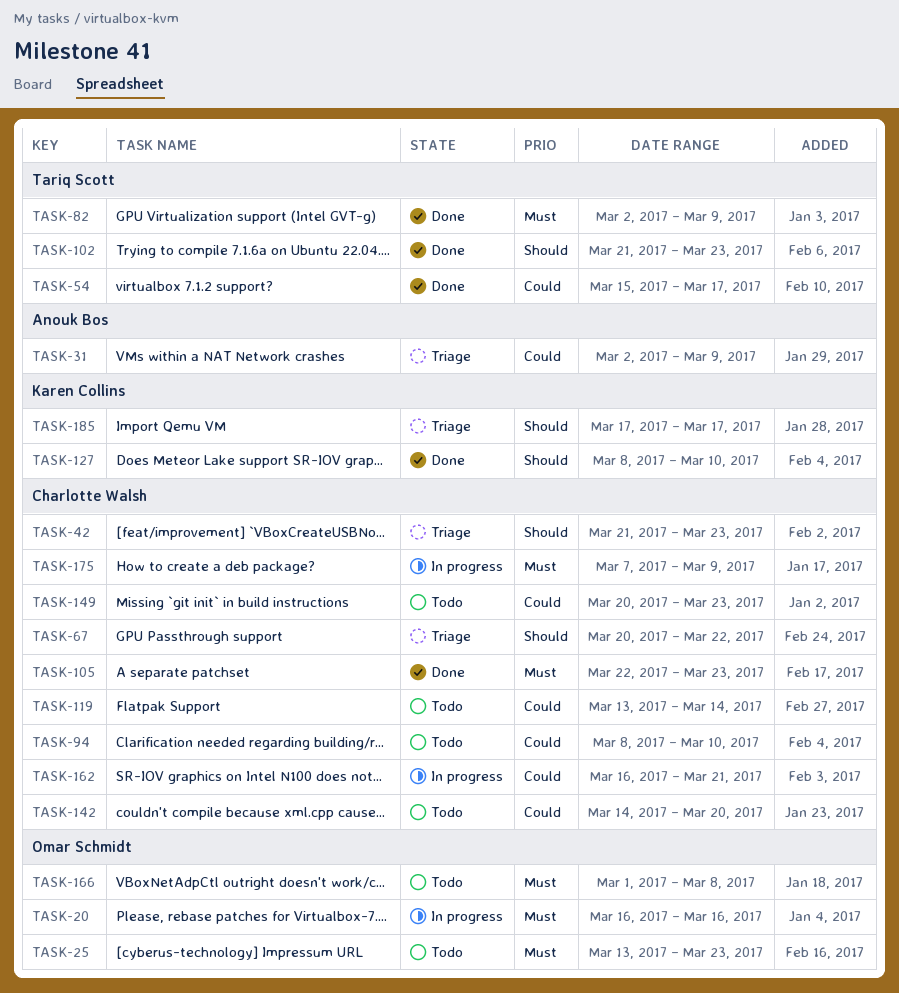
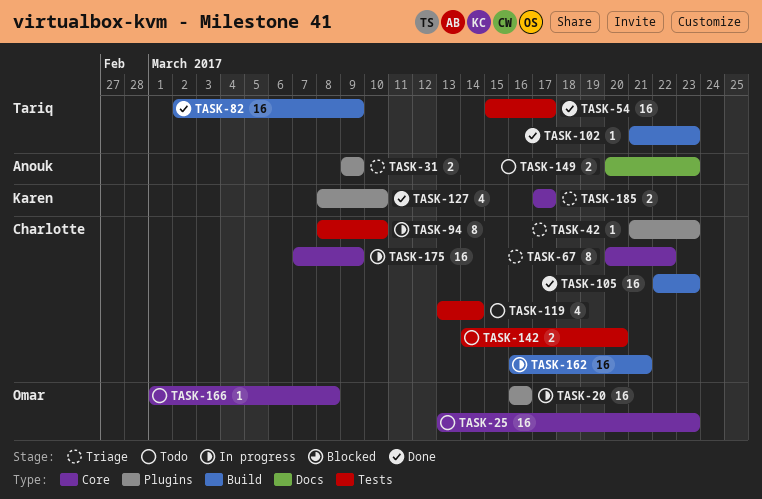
TASK-31, start: Mar 2 -> Mar 9
TASK-94, status: Todo -> In progress
TASK-149, owner: Charlotte Walsh -> Anouk Bos

